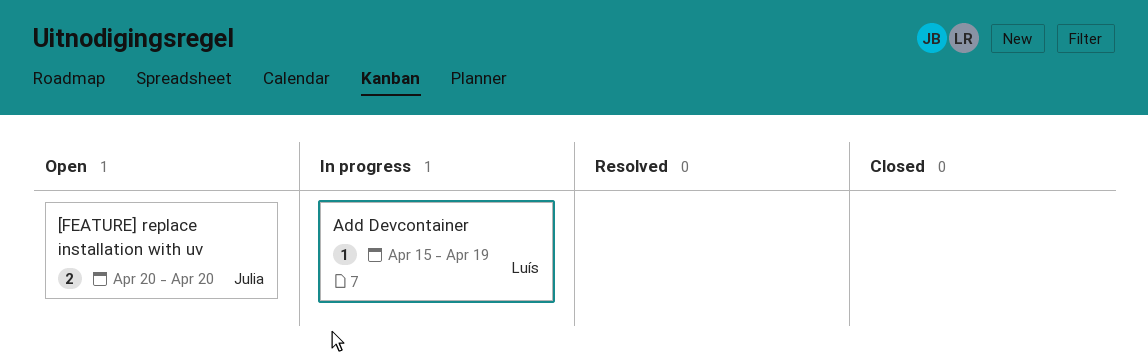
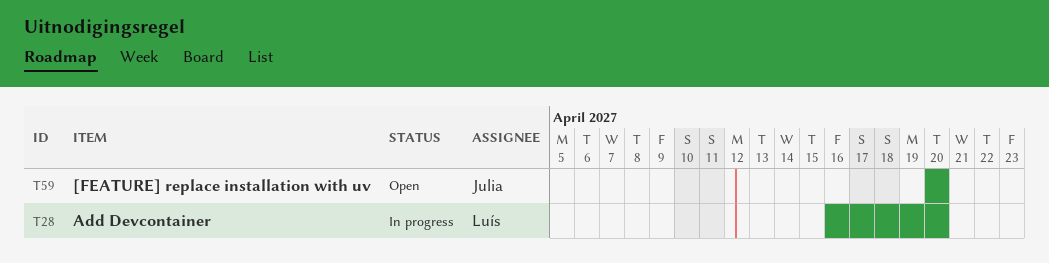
Add Devcontainer, start: Apr 15 -> Apr 16
Add Devcontainer, due: Apr 19 -> Apr 20

